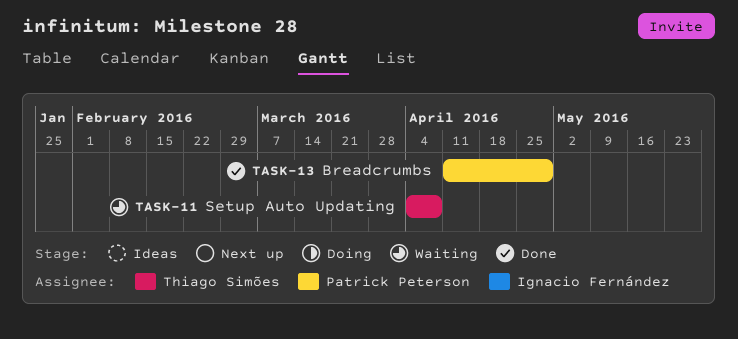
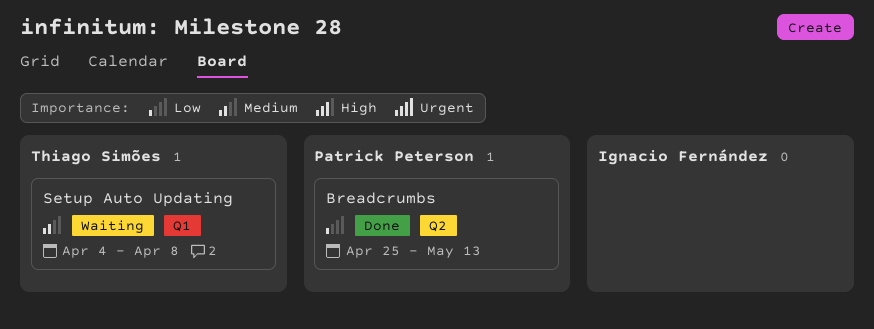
Breadcrumbs, start: Apr 11 -> Apr 25
Breadcrumbs, due: Apr 29 -> May 13

